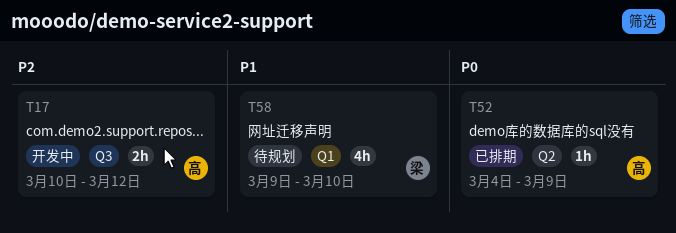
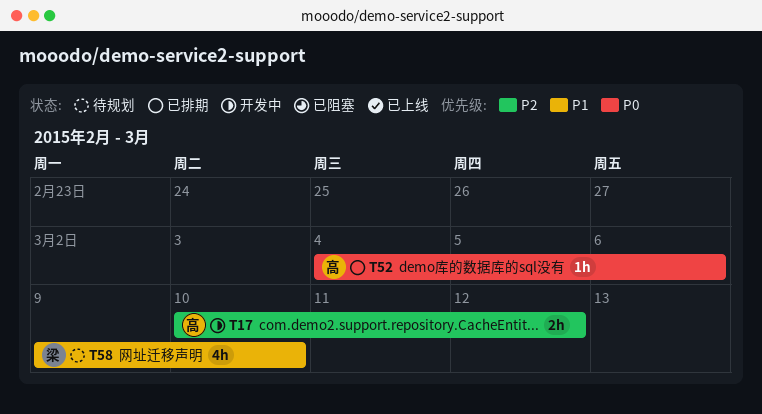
T52, due: Mar 9 -> Mar 6

